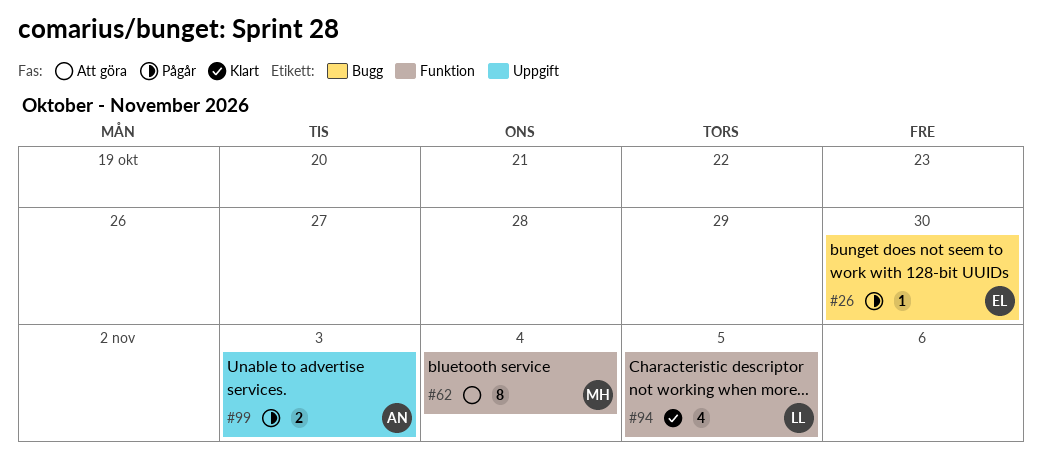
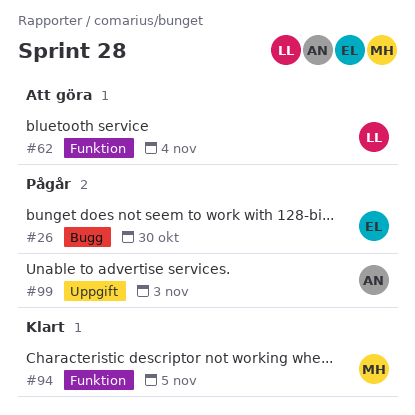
#62, owner: MH -> LL
#94, owner: LL -> MH

